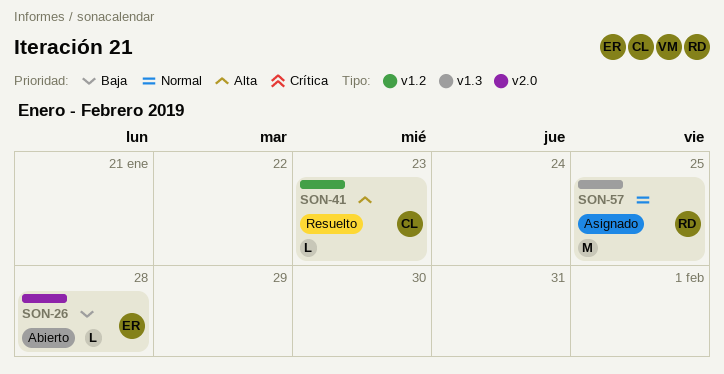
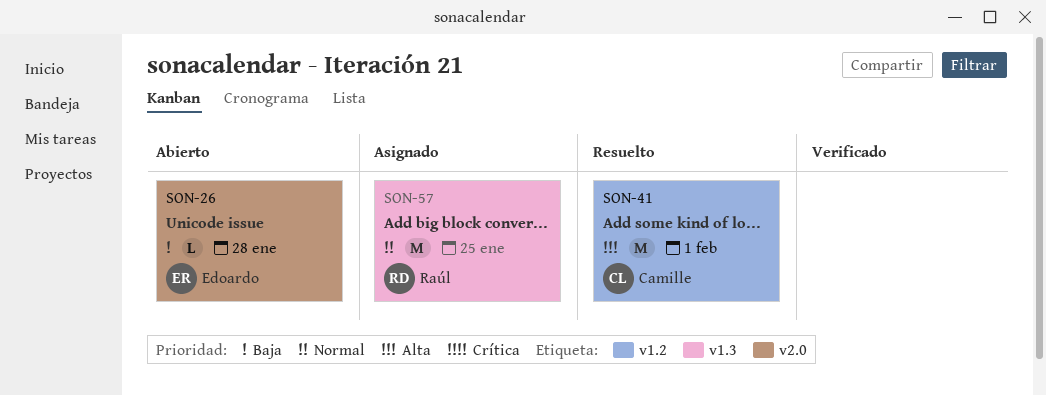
SON-41, estimate: L -> M
SON-41, due: Jan 23 -> Feb 1

